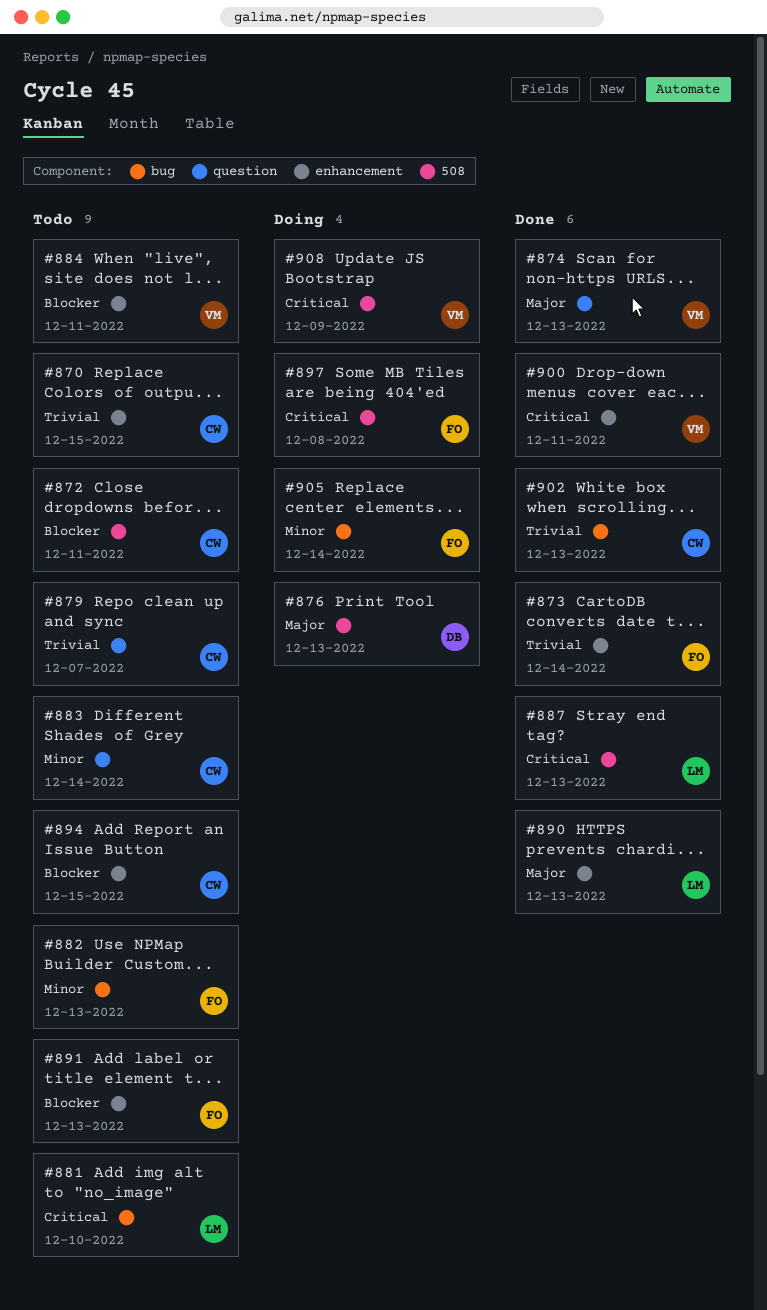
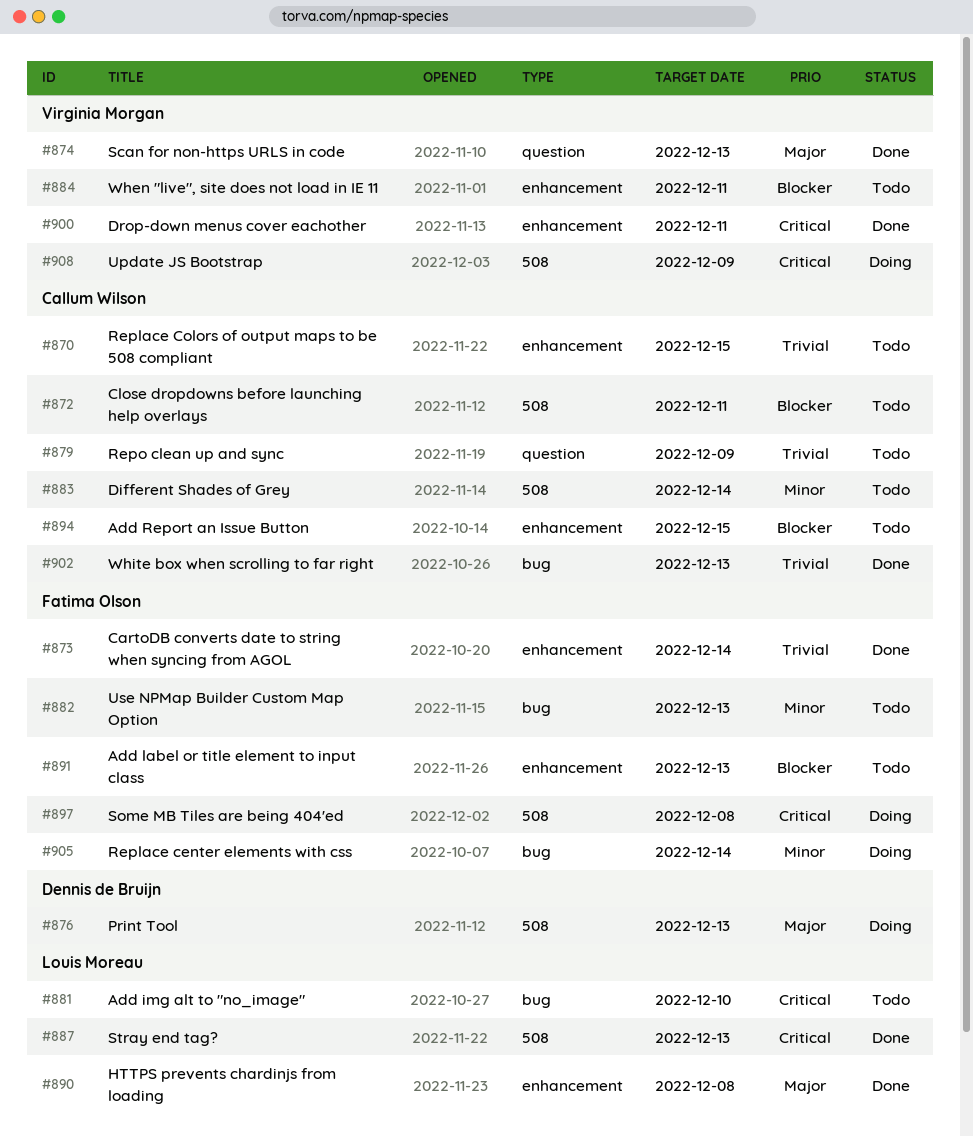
#879, due: Dec 7 -> Dec 9
#883, label: question -> 508
#890, due: Dec 13 -> Dec 8

